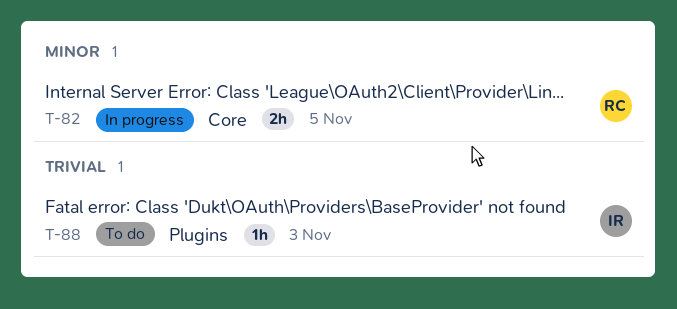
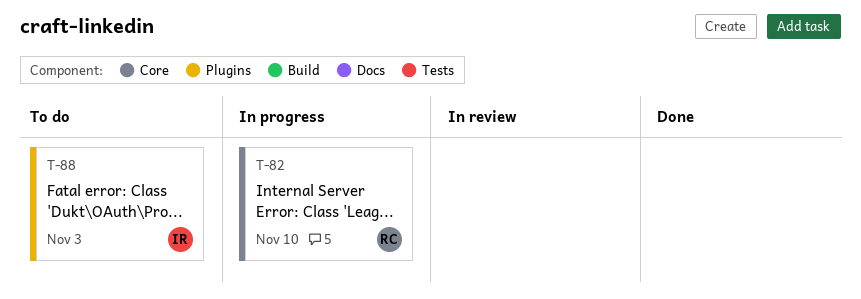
T-82, due: Nov 5 -> Nov 10

